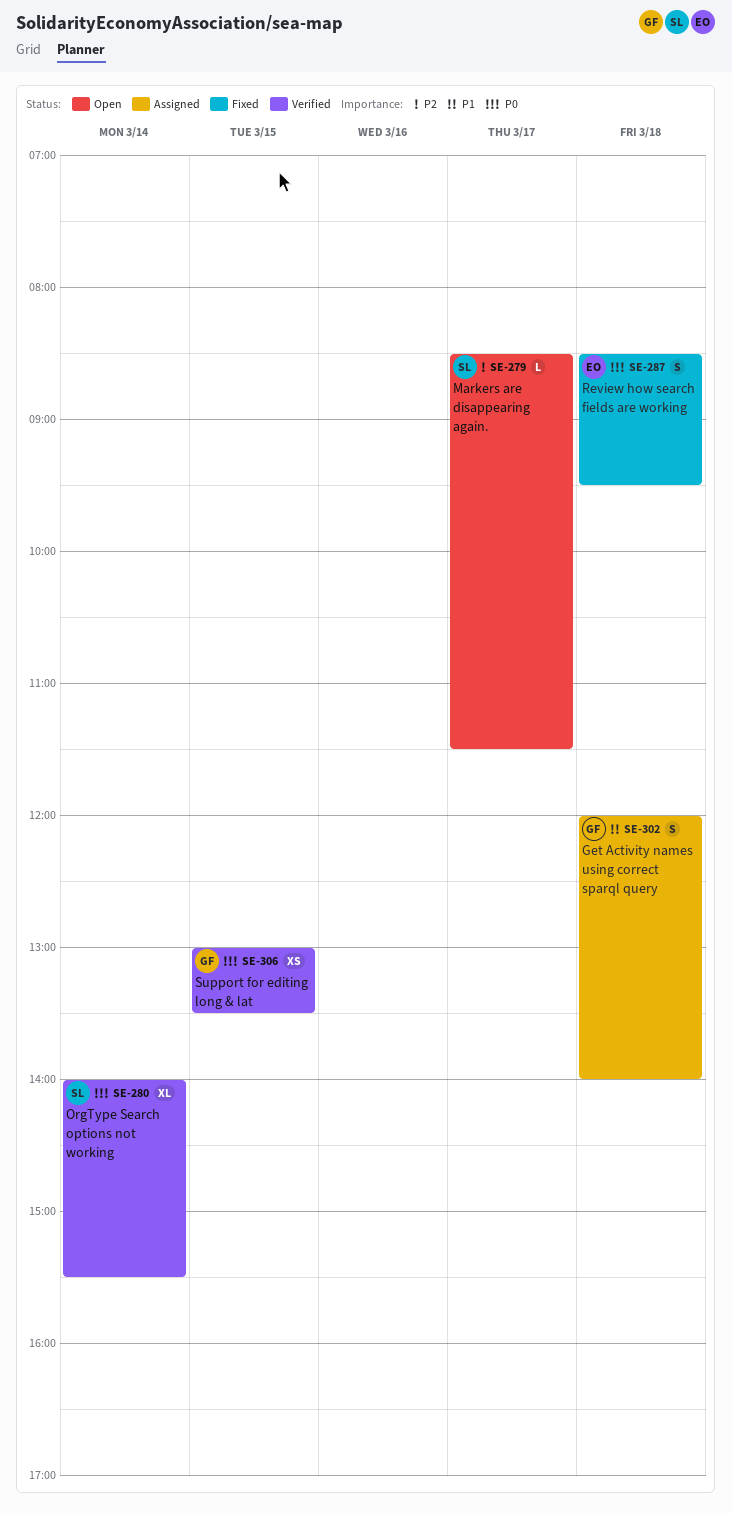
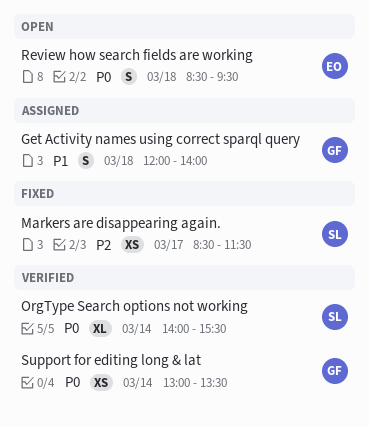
Markers are disappearing again., status: Open -> Fixed
Markers are disappearing again., estimate: L -> XS
Review how search fields are working, status: Fixed -> Open
Support for editing long & lat, day: Mar 15 -> Mar 14

